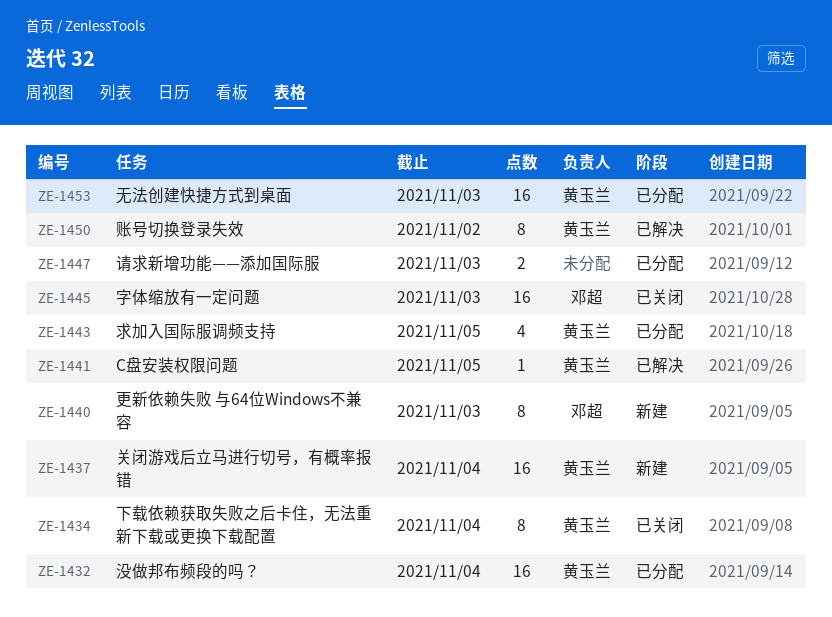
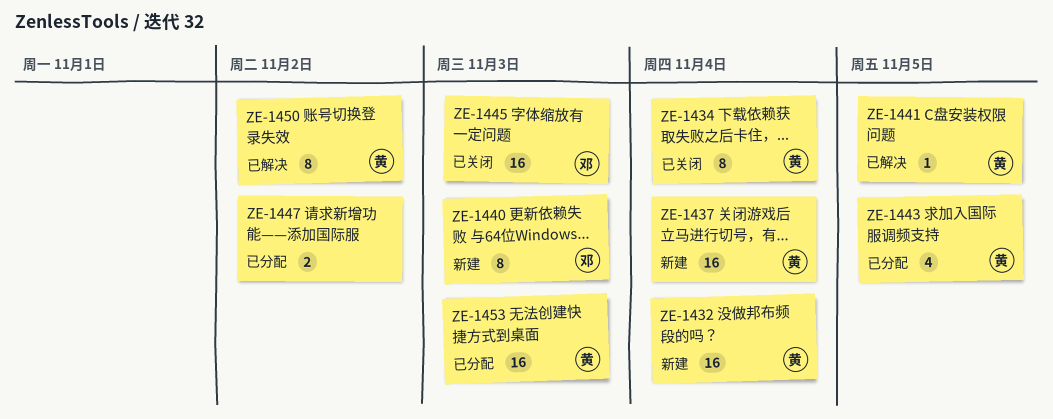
ZE-1432, status: 已分配 -> 新建
ZE-1447, due: Nov 3 -> Nov 2

